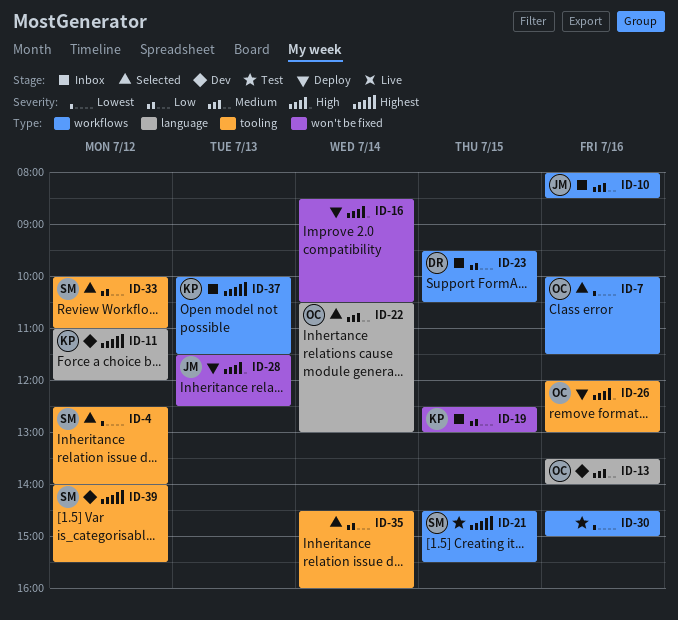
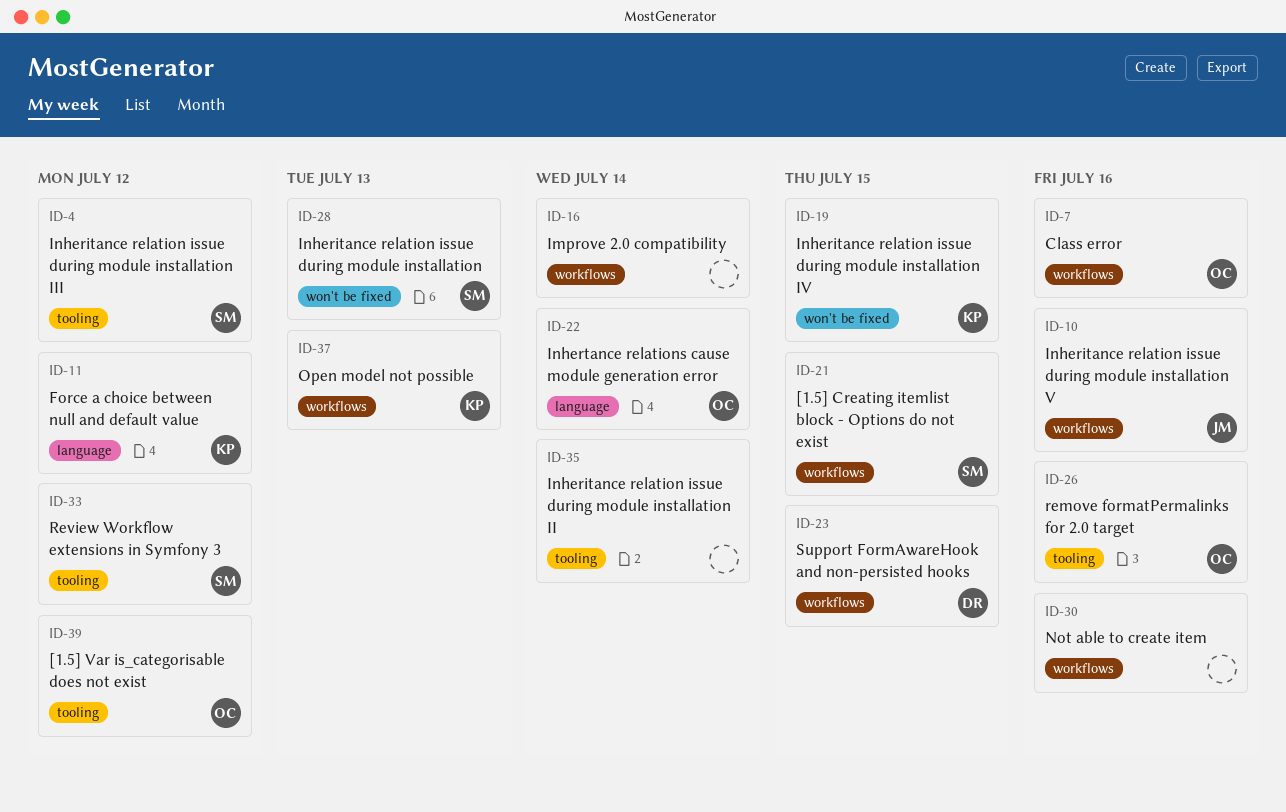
ID-13: present -> none
ID-16, label: won't be fixed -> workflows
ID-28, owner: JM -> SM
ID-39, owner: SM -> OC

